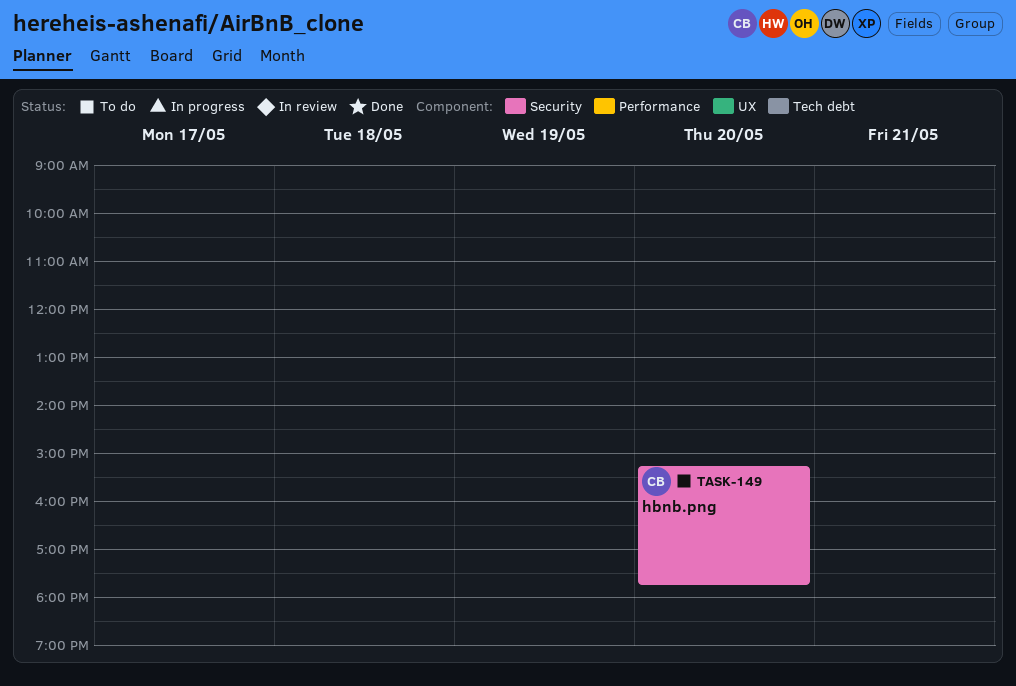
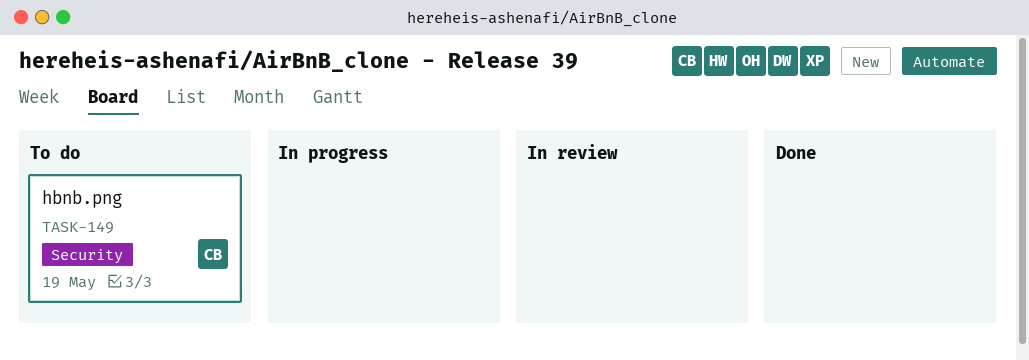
TASK-149, day: May 20 -> May 19

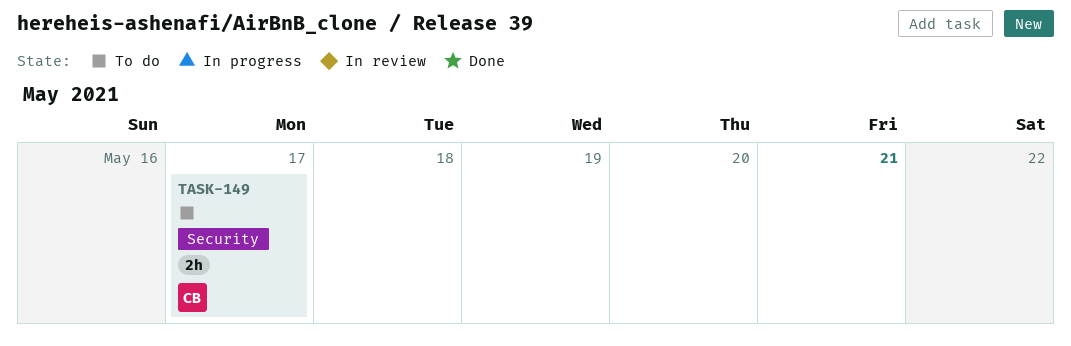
TASK-149, day: May 19 -> May 17

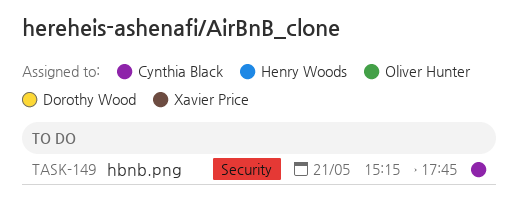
TASK-149, day: May 17 -> May 21

